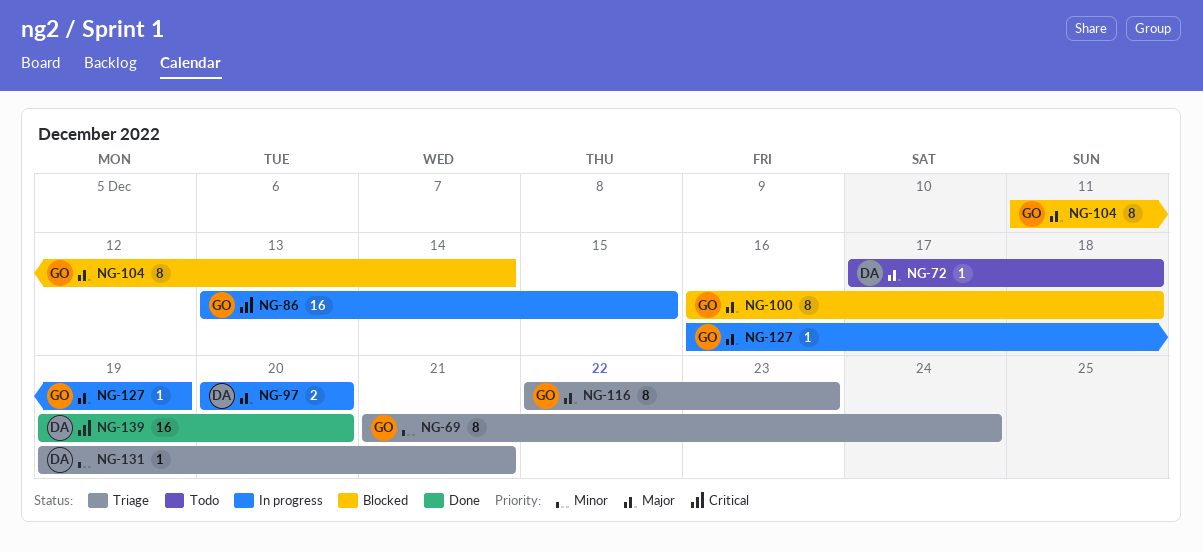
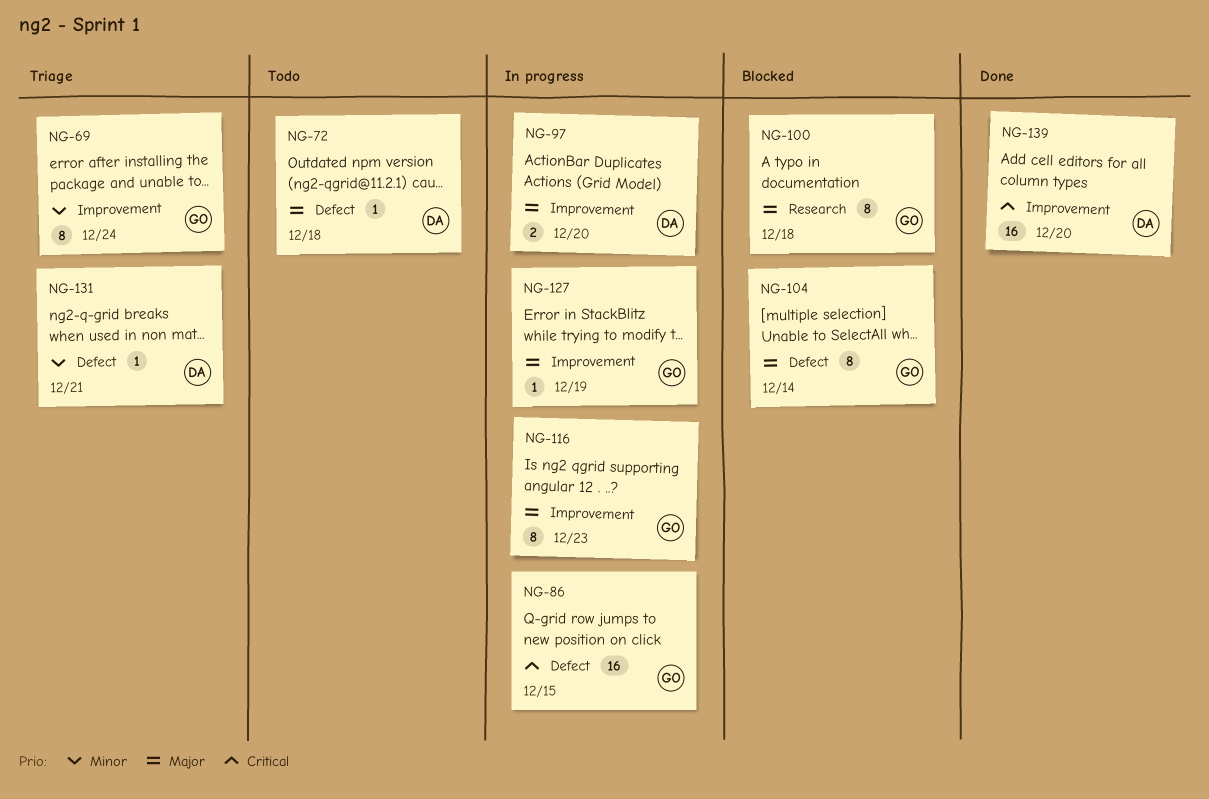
NG-116, status: Triage -> In progress

